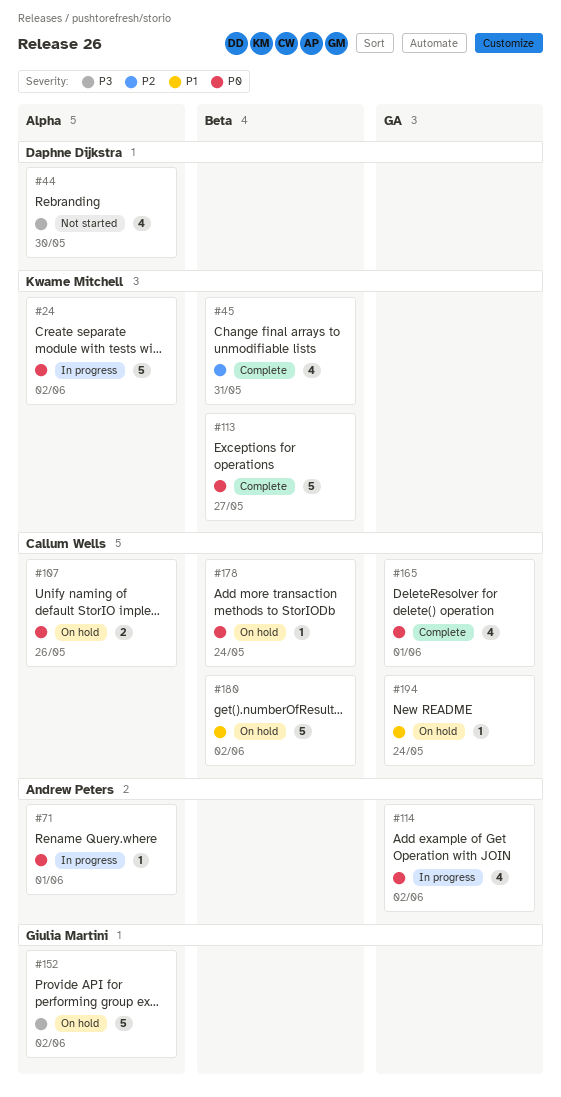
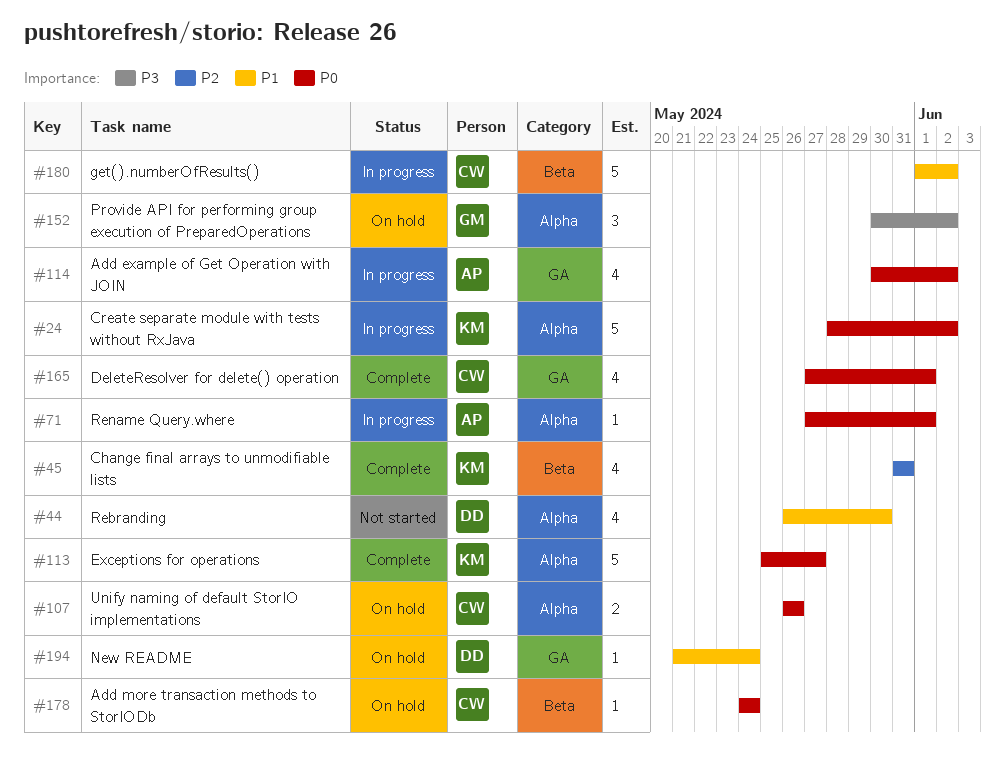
#44, priority: P3 -> P1
#113, label: Beta -> Alpha
#152, estimate: 5 -> 3
#180, status: On hold -> In progress
#194, owner: Callum Wells -> Daphne Dijkstra

